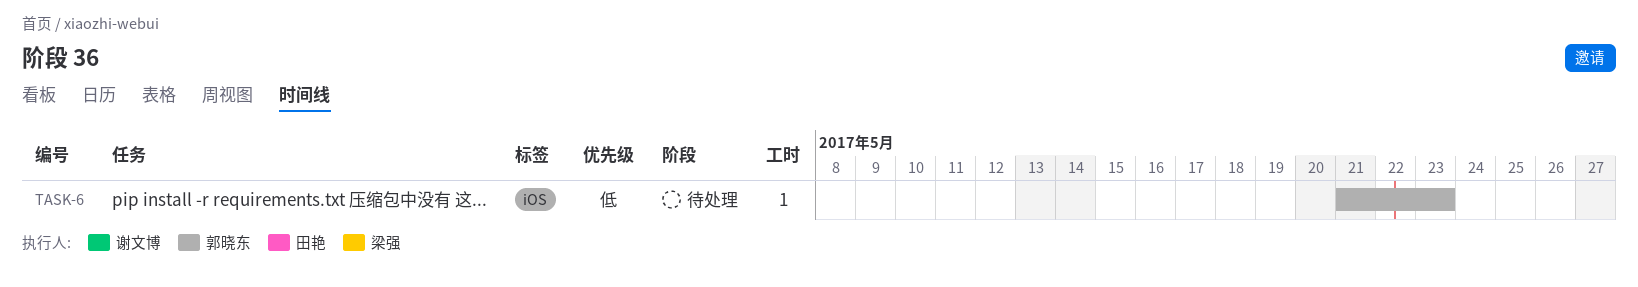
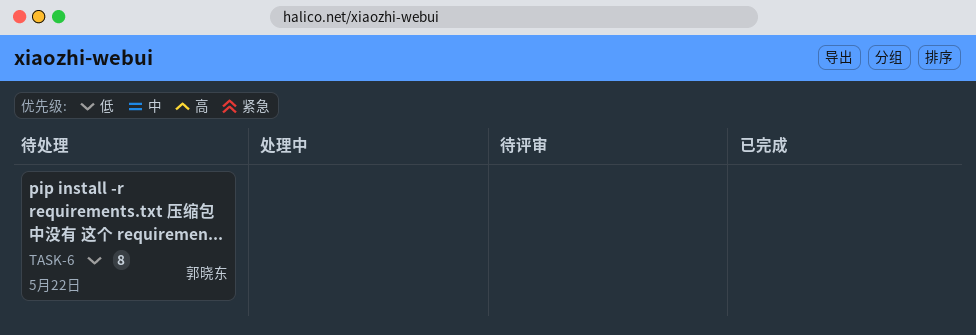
TASK-6, estimate: 1 -> 8
TASK-6, due: May 23 -> May 22

